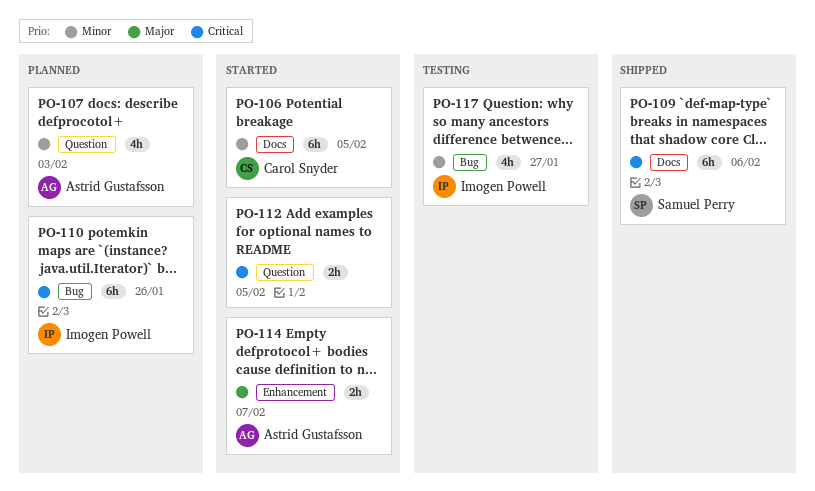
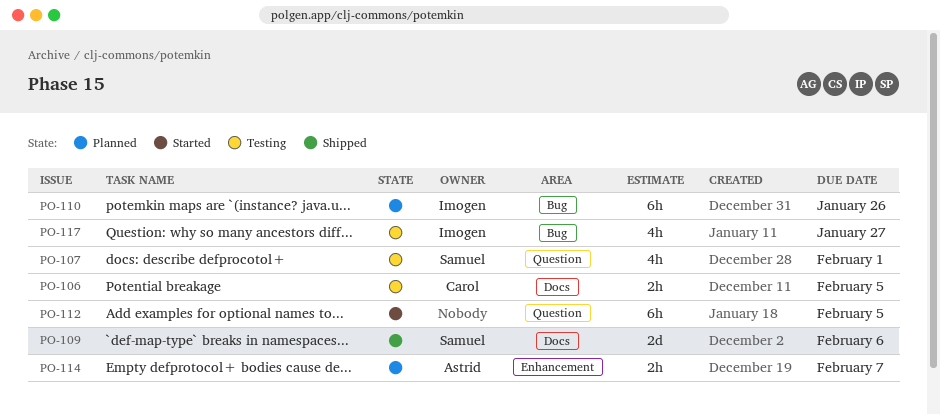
PO-106, status: Started -> Testing
PO-106, estimate: 6h -> 2h
PO-107, status: Planned -> Testing
PO-107, owner: Astrid Gustafsson -> Samuel Perry
PO-107, due: Feb 3 -> Feb 1
PO-109, estimate: 6h -> 2d
PO-112, estimate: 2h -> 6h
PO-114, status: Started -> Planned

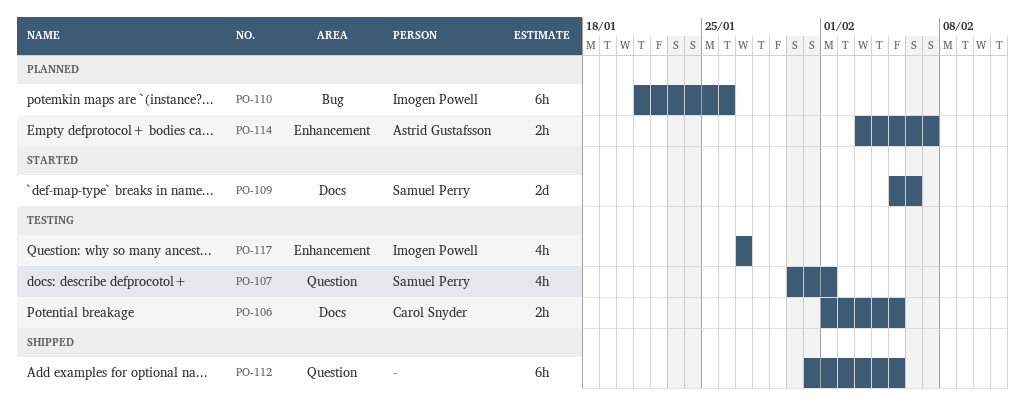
PO-109, status: Shipped -> Started
PO-112, status: Started -> Shipped
PO-117, label: Bug -> Enhancement

